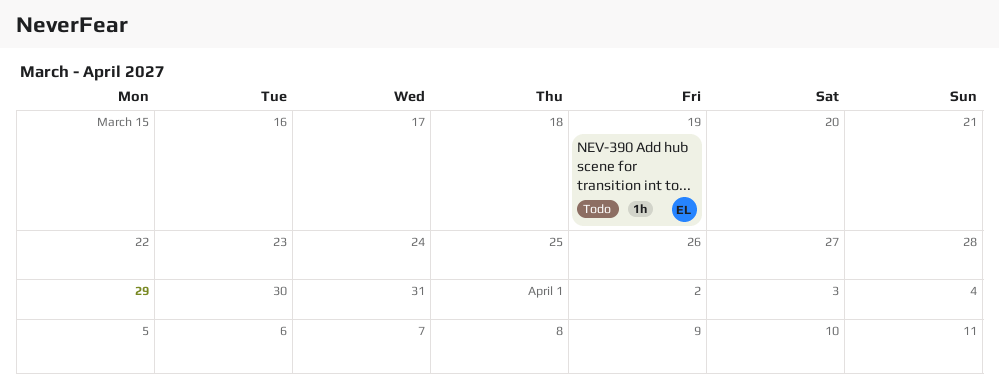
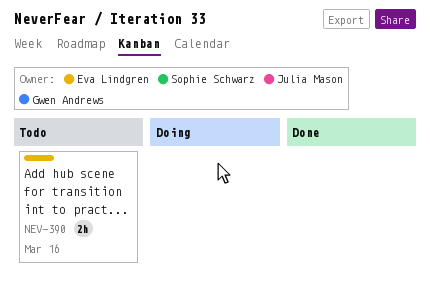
NEV-390, estimate: 1h -> 2h
NEV-390, due: Mar 19 -> Mar 16

